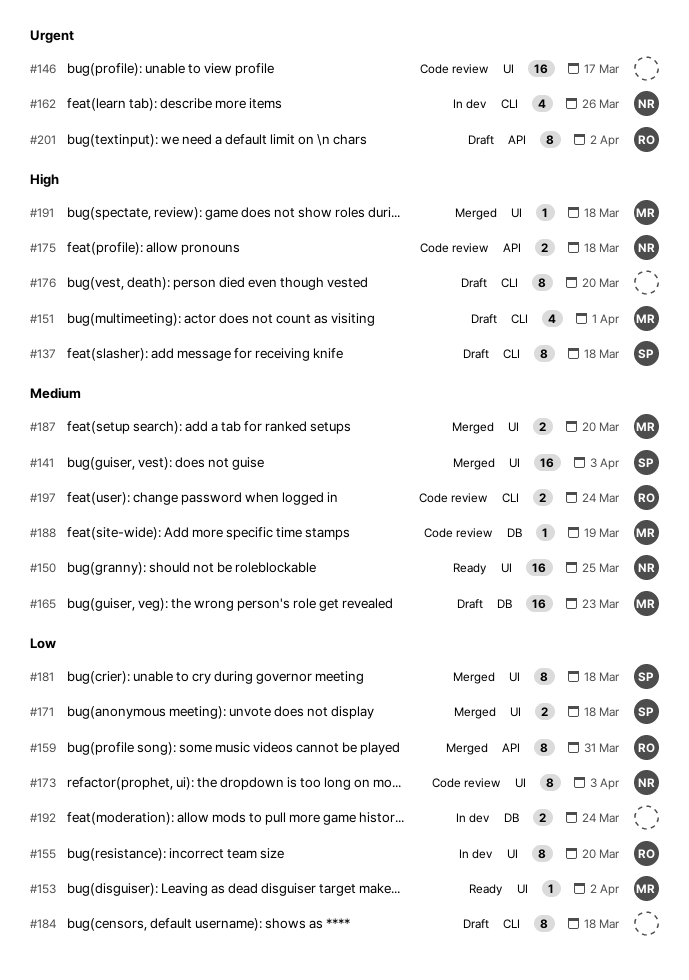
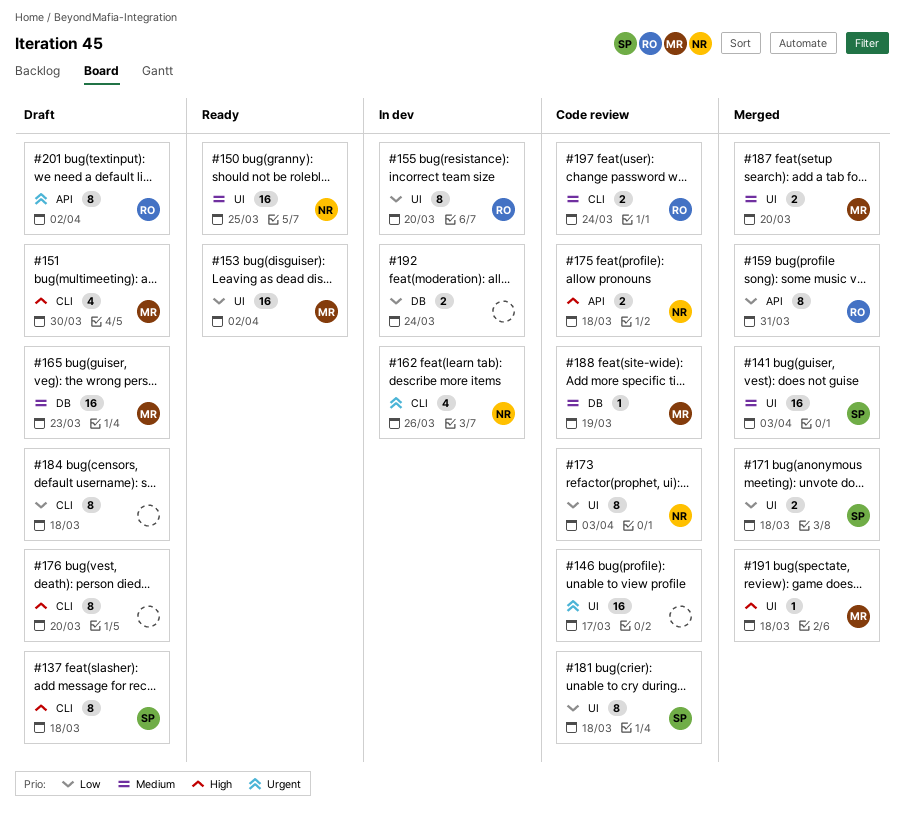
#151, due: Apr 1 -> Mar 30
#153, estimate: 1 -> 16
#181, status: Merged -> Code review

